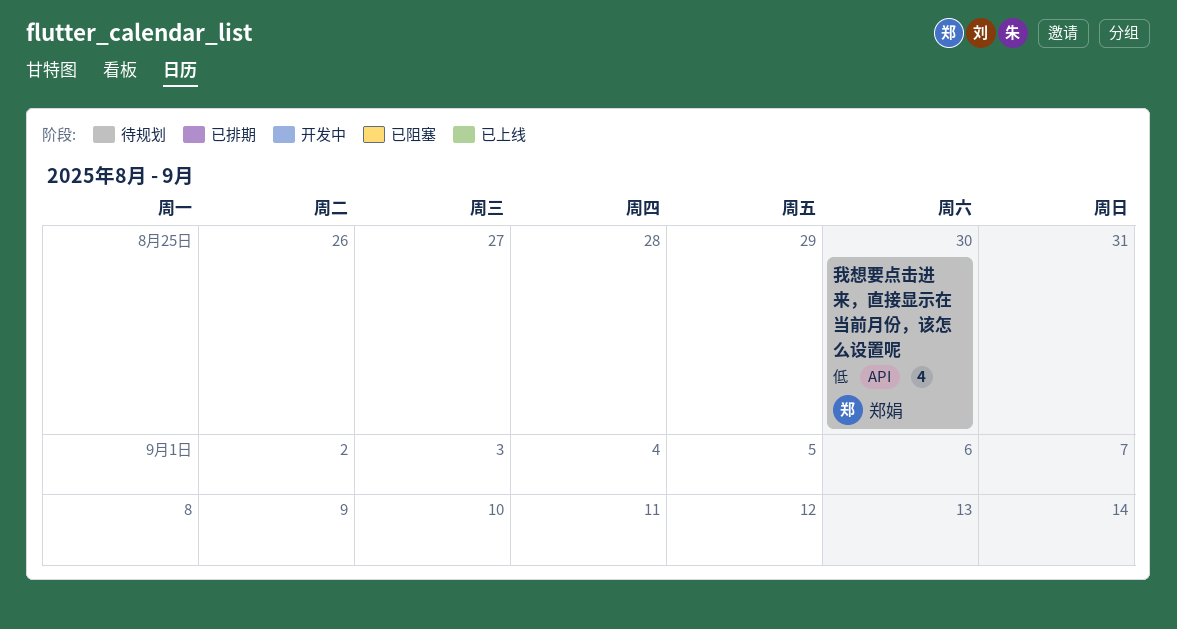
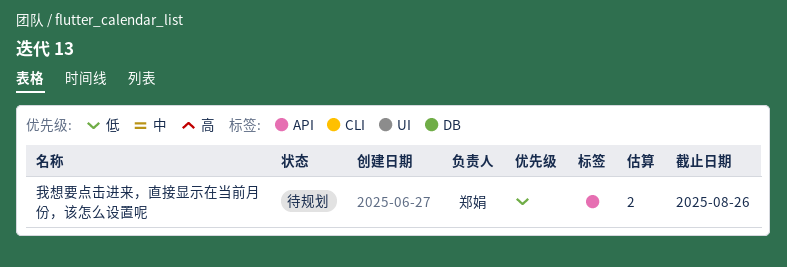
我想要点击进来，直接显示在当前月份，该怎么设置呢, estimate: 4 -> 2
我想要点击进来，直接显示在当前月份，该怎么设置呢, due: Aug 30 -> Aug 26

